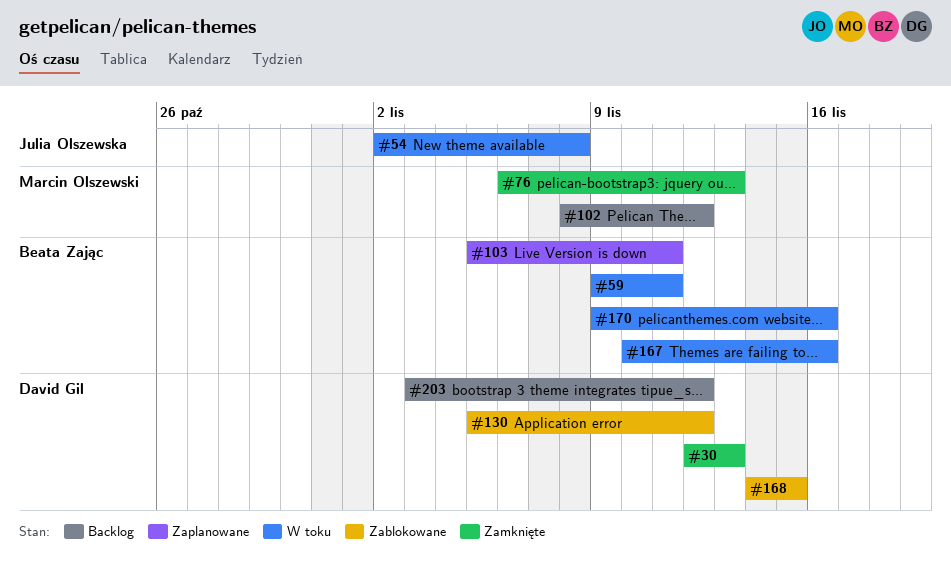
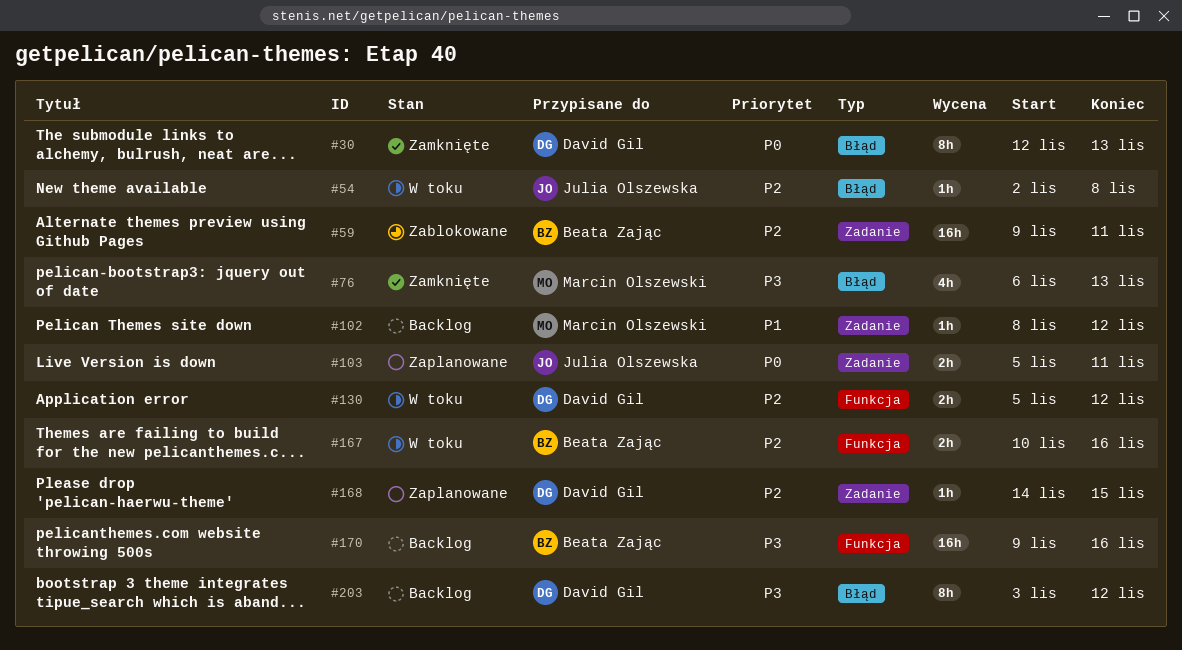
#59, status: W toku -> Zablokowane
#103, owner: Beata Zając -> Julia Olszewska
#130, status: Zablokowane -> W toku
#168, status: Zablokowane -> Zaplanowane
#170, status: W toku -> Backlog

